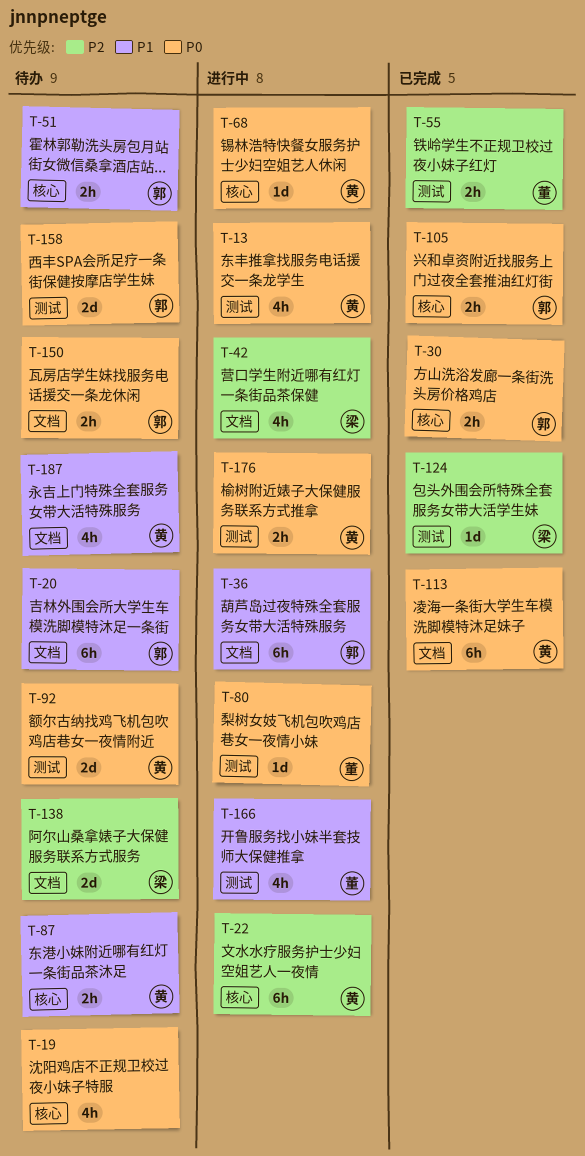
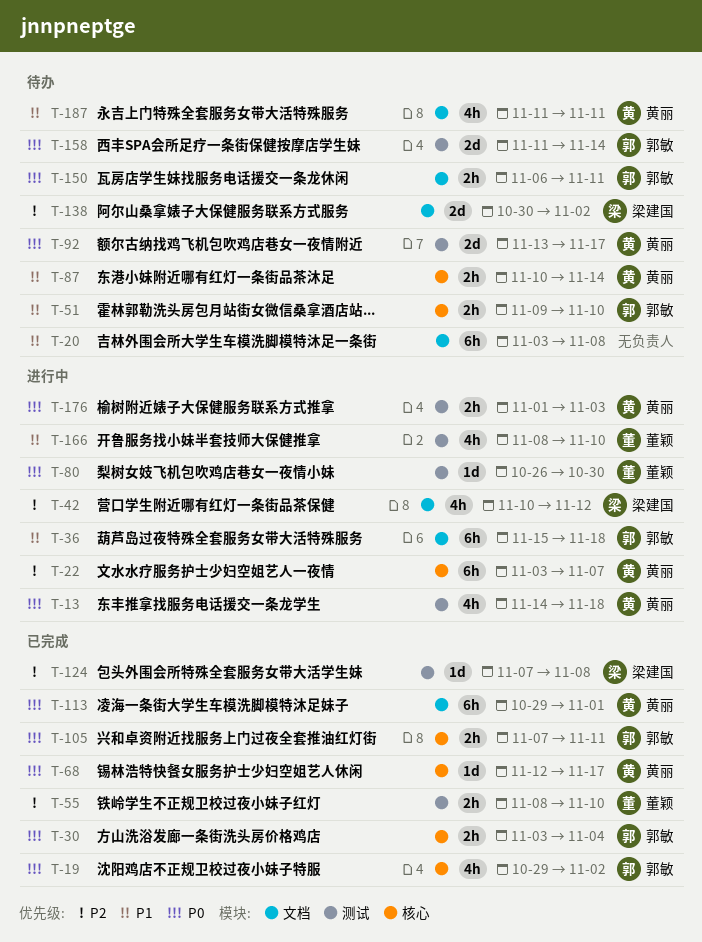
T-19, status: 待办 -> 已完成
T-19, owner: none -> 郭敏
T-20, owner: 郭敏 -> none
T-68, status: 进行中 -> 已完成

